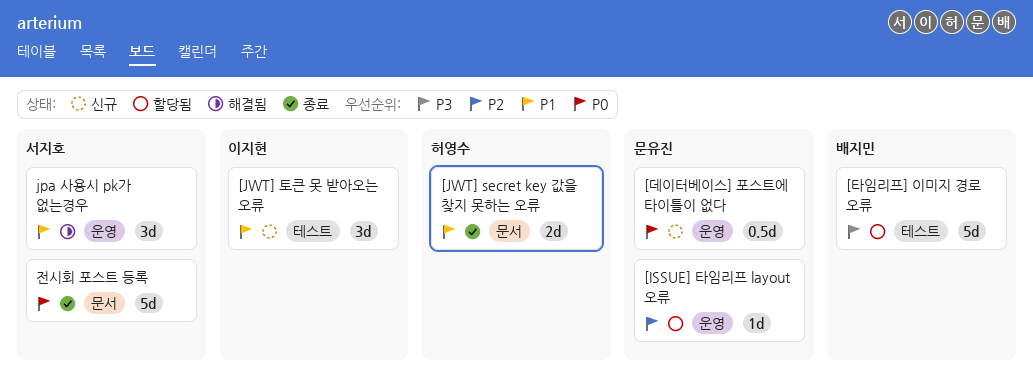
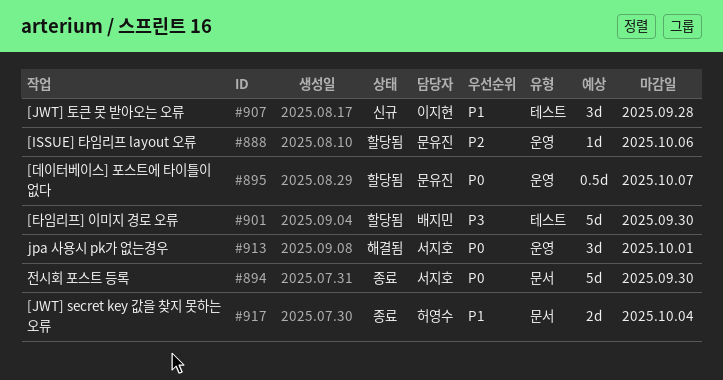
[데이터베이스] 포스트에 타이틀이 없다, status: 신규 -> 할당됨
jpa 사용시 pk가 없는경우, priority: P1 -> P0

